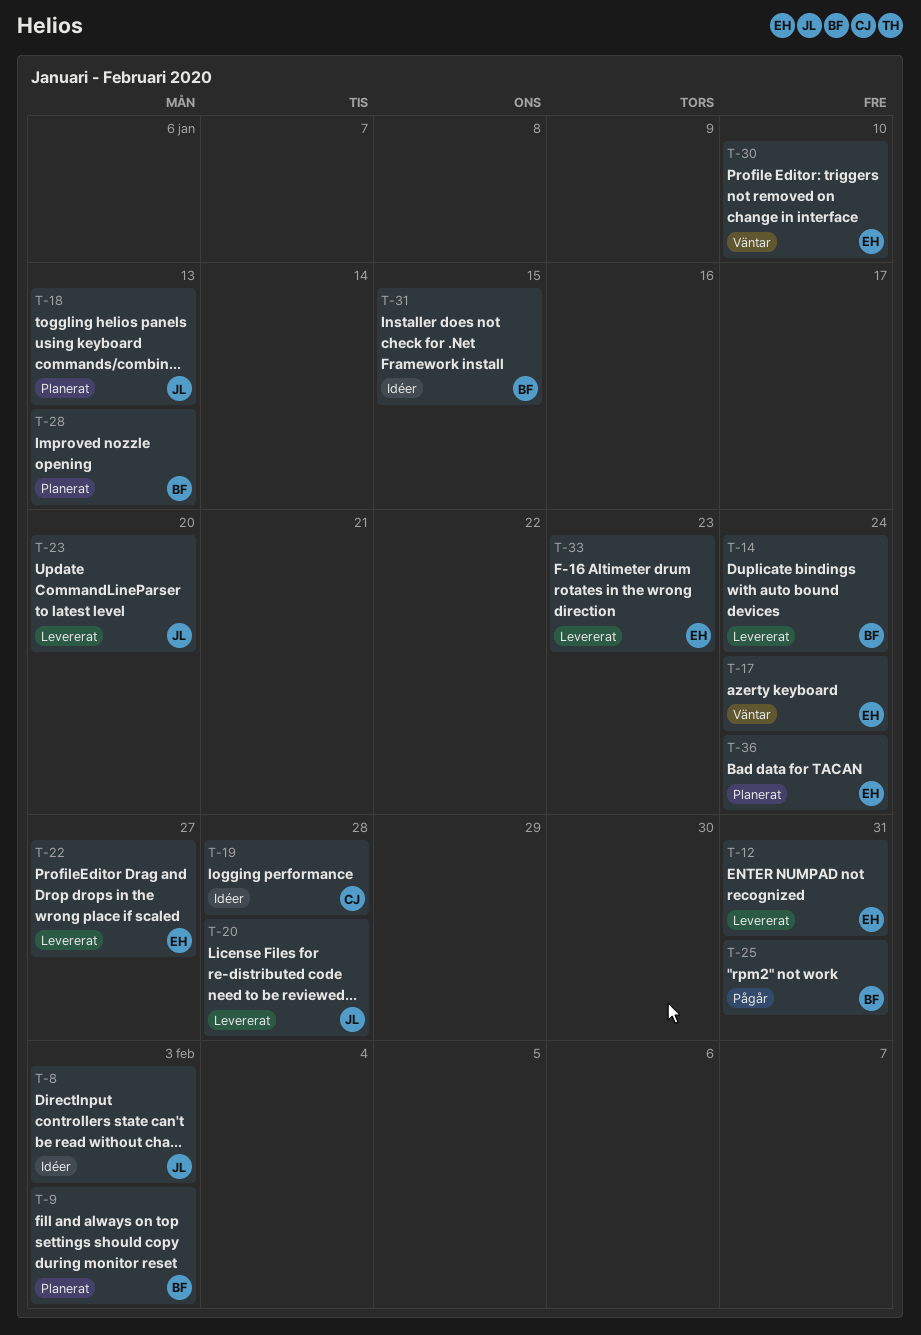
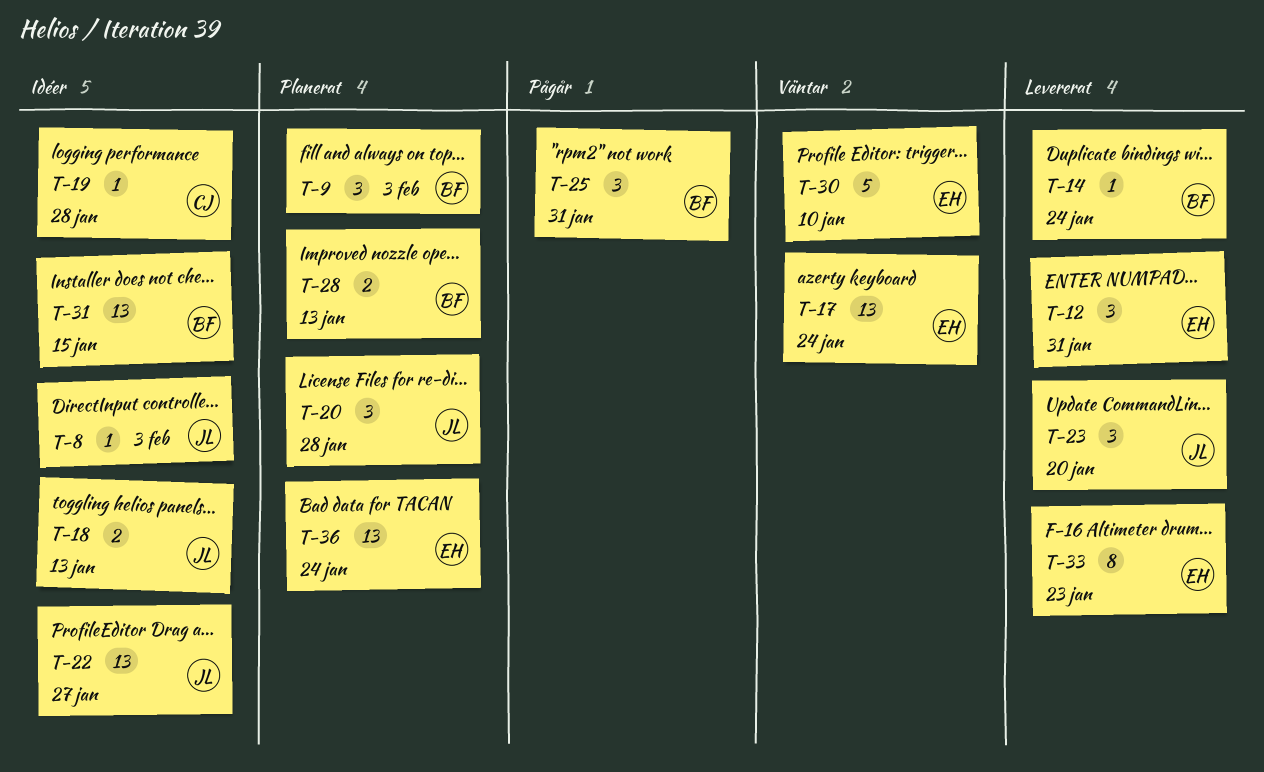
T-18, status: Planerat -> Idéer
T-20, status: Levererat -> Planerat
T-22, status: Levererat -> Idéer
T-22, owner: EH -> JL

